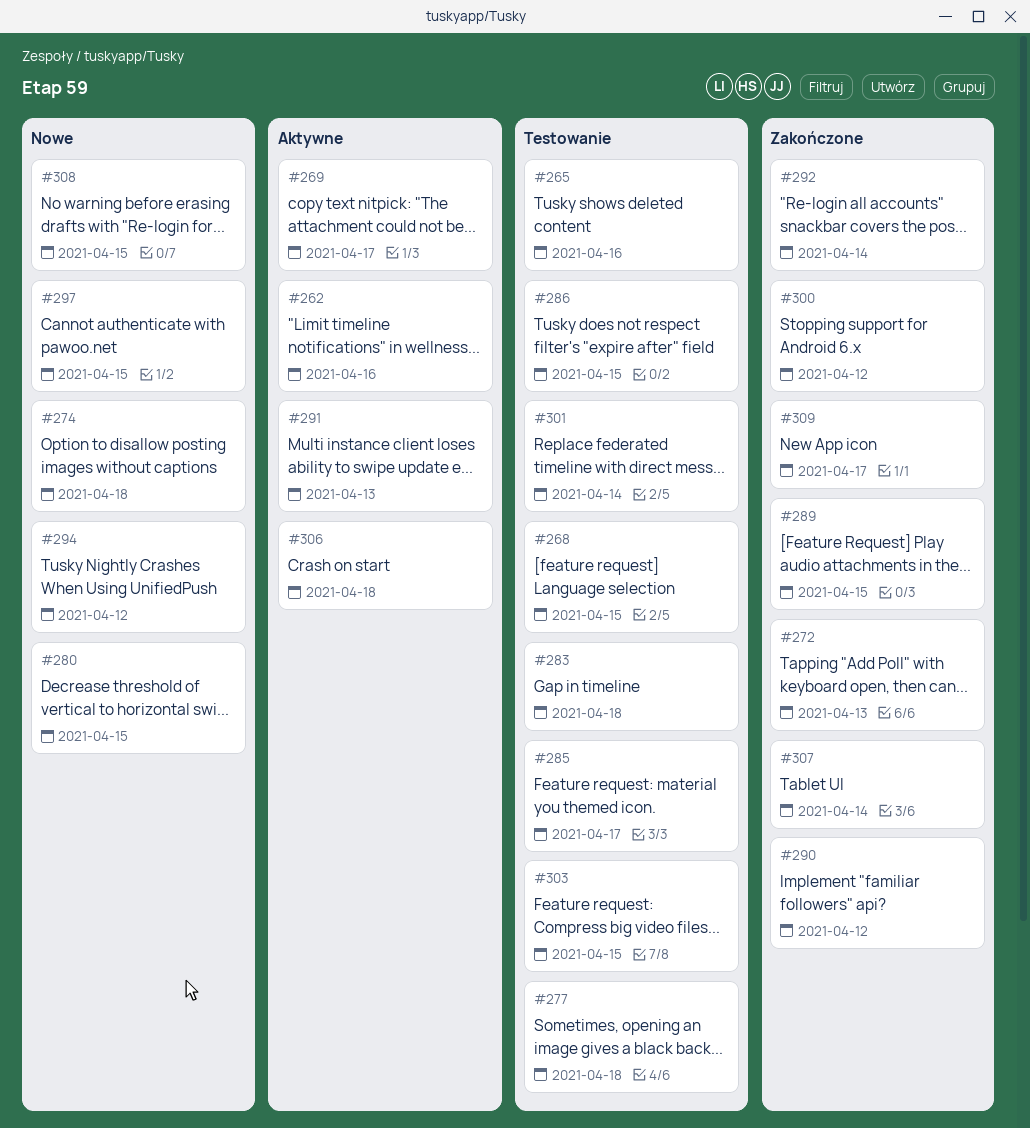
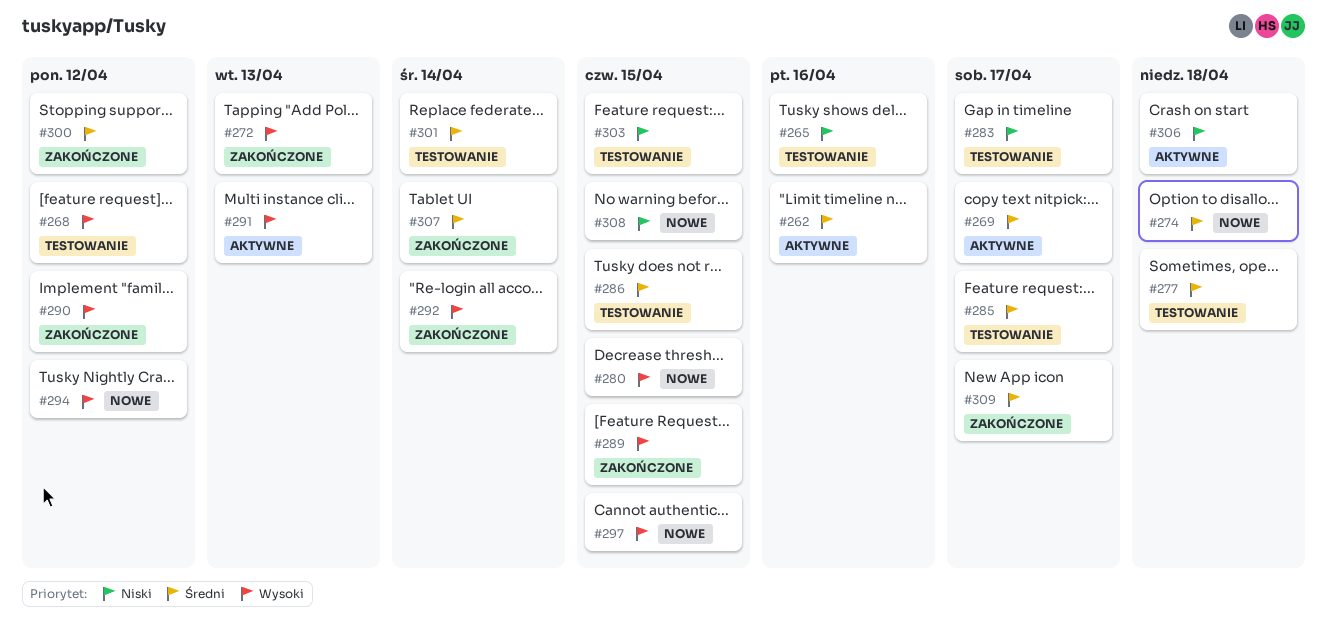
#268, due: Apr 15 -> Apr 12
#283, due: Apr 18 -> Apr 17

